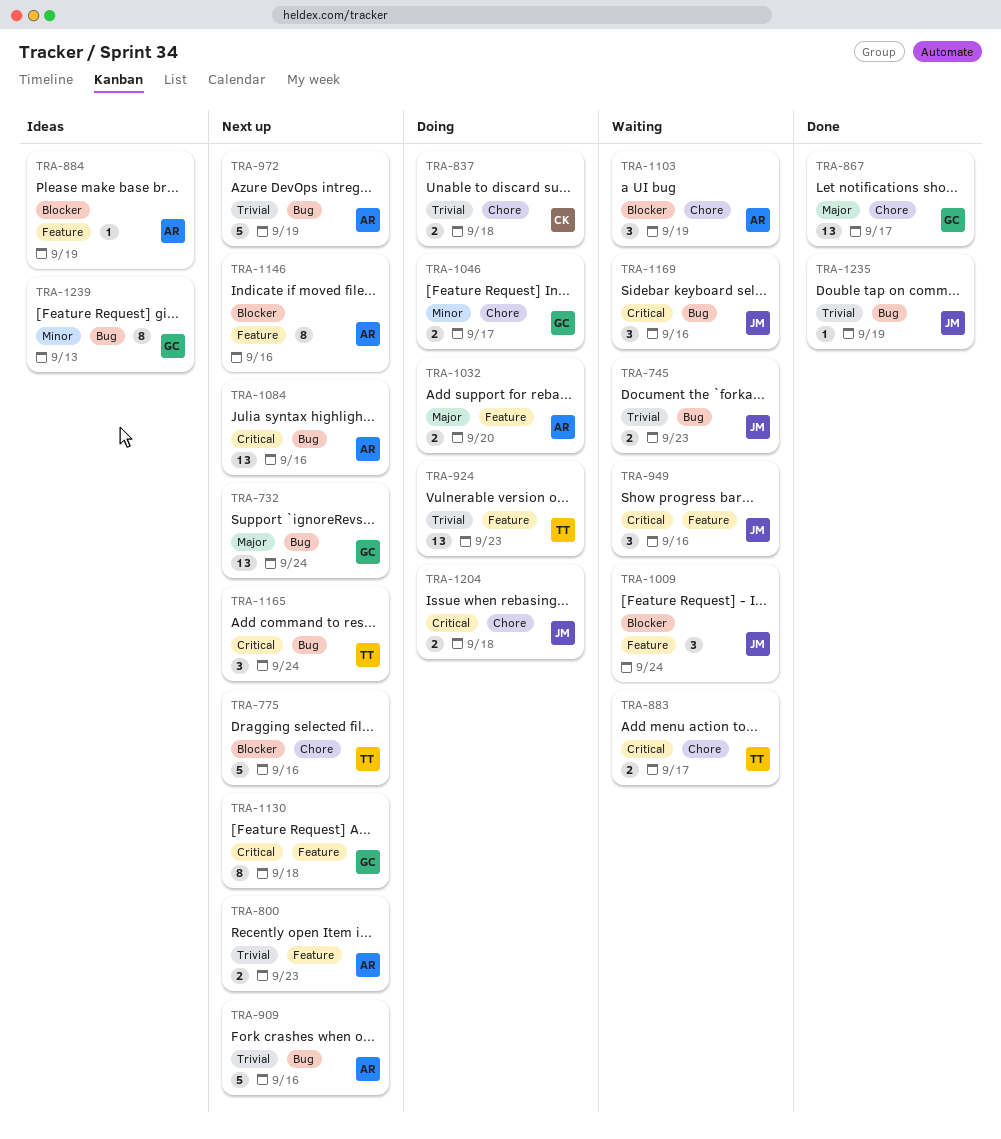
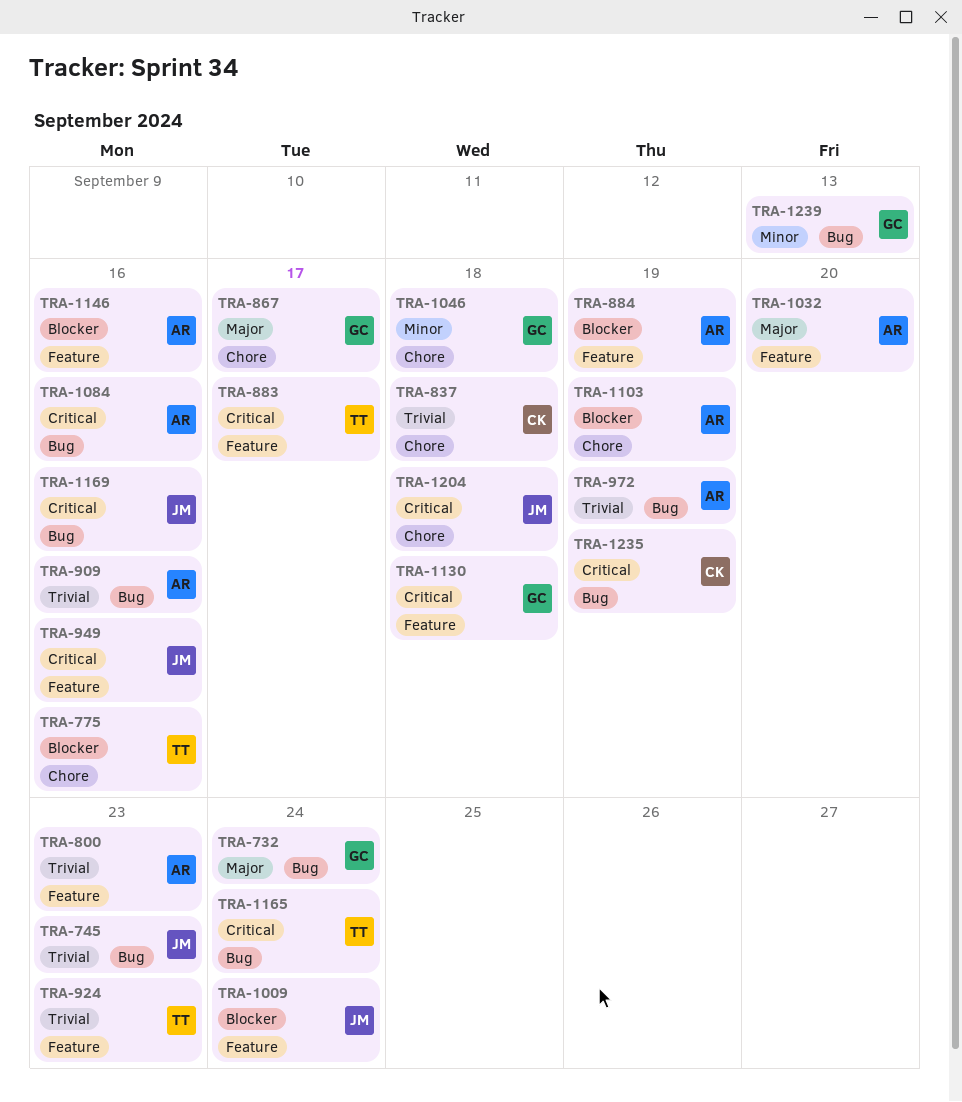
TRA-883, label: Chore -> Feature
TRA-1046, due: Sep 17 -> Sep 18
TRA-1235, owner: JM -> CK
TRA-1235, priority: Trivial -> Critical

